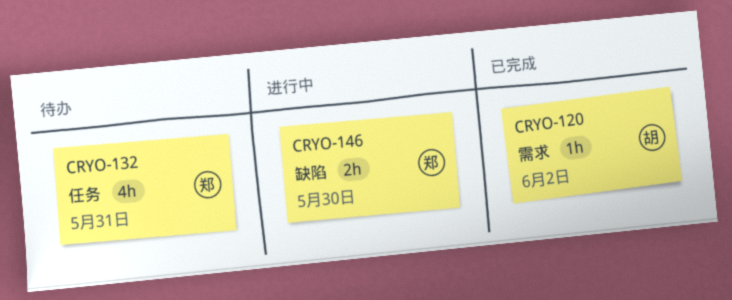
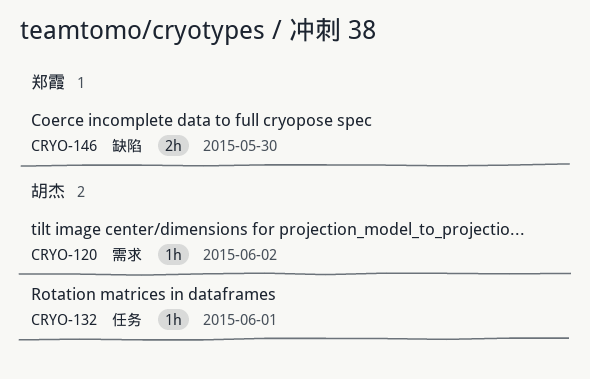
CRYO-132, owner: 郑霞 -> 胡杰
CRYO-132, estimate: 4h -> 1h
CRYO-132, due: May 31 -> Jun 1

